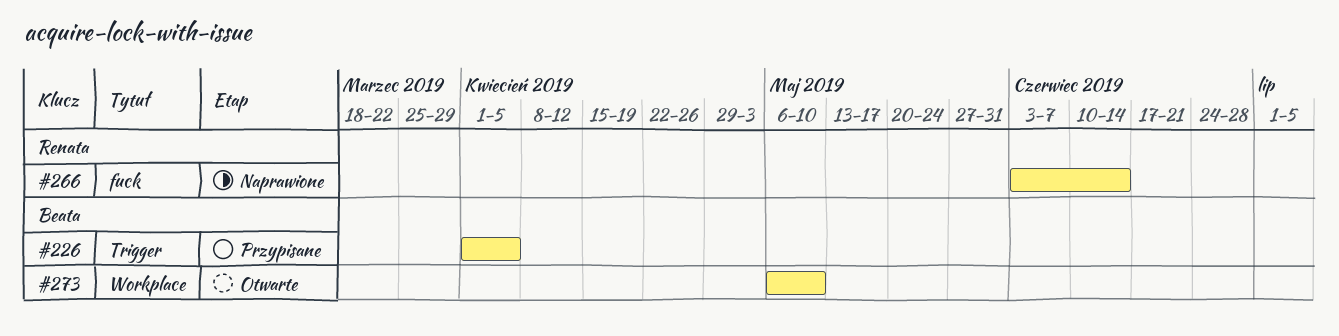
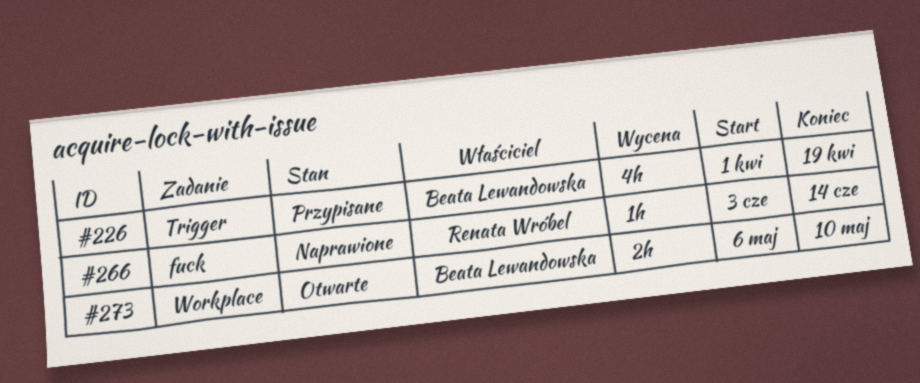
#226, due: Apr 5 -> Apr 19

